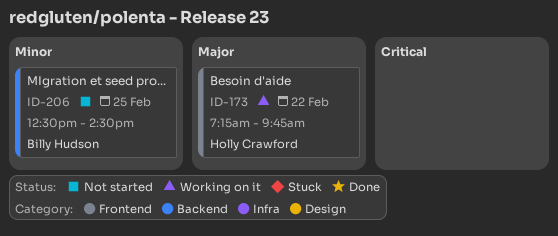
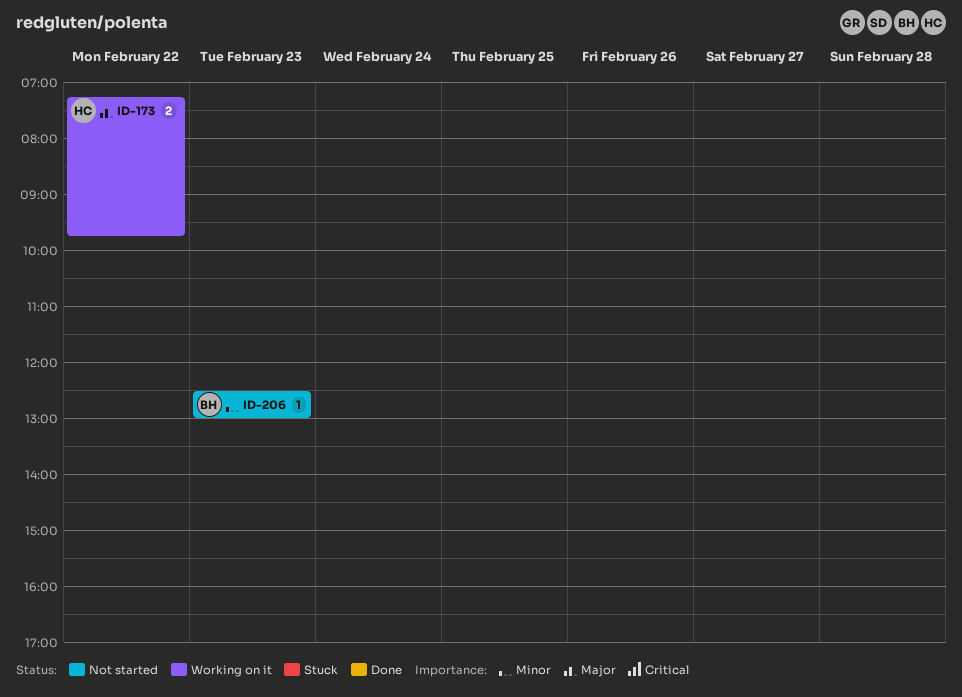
ID-206, day: Feb 25 -> Feb 23
ID-206, ends: 14:30 -> 13:00

